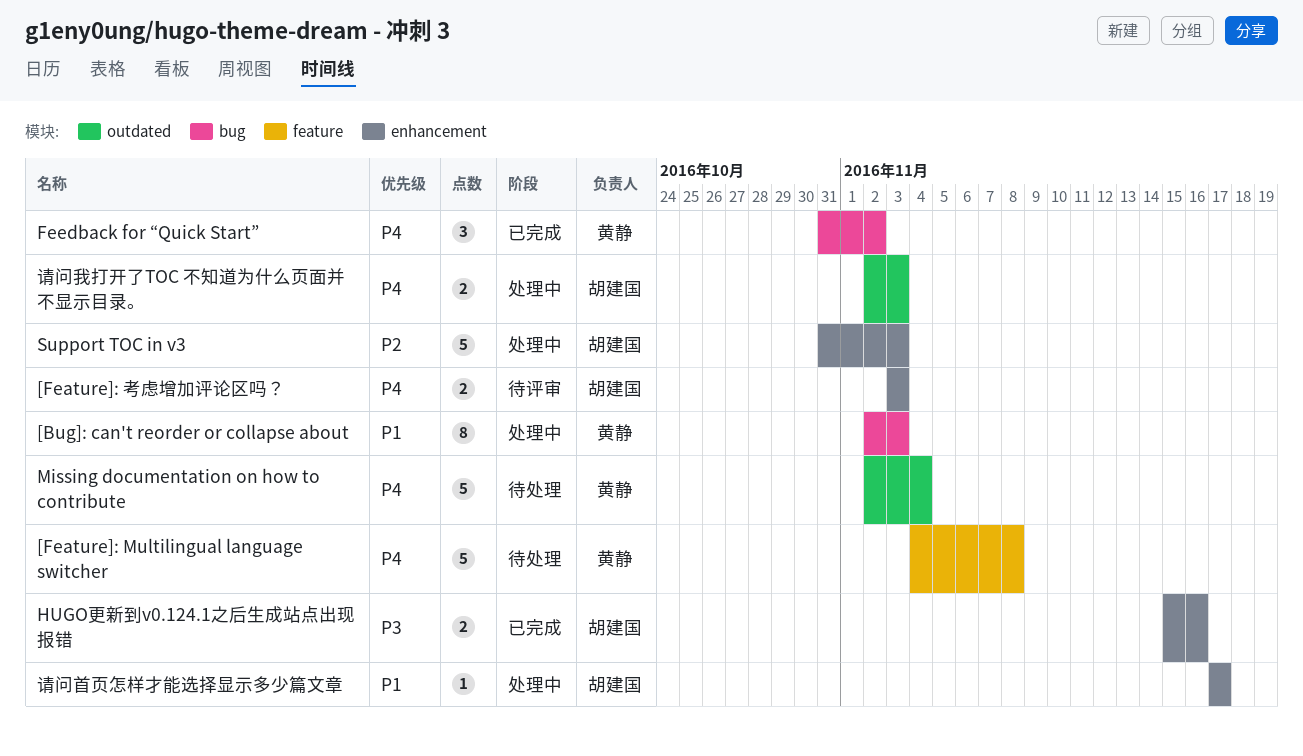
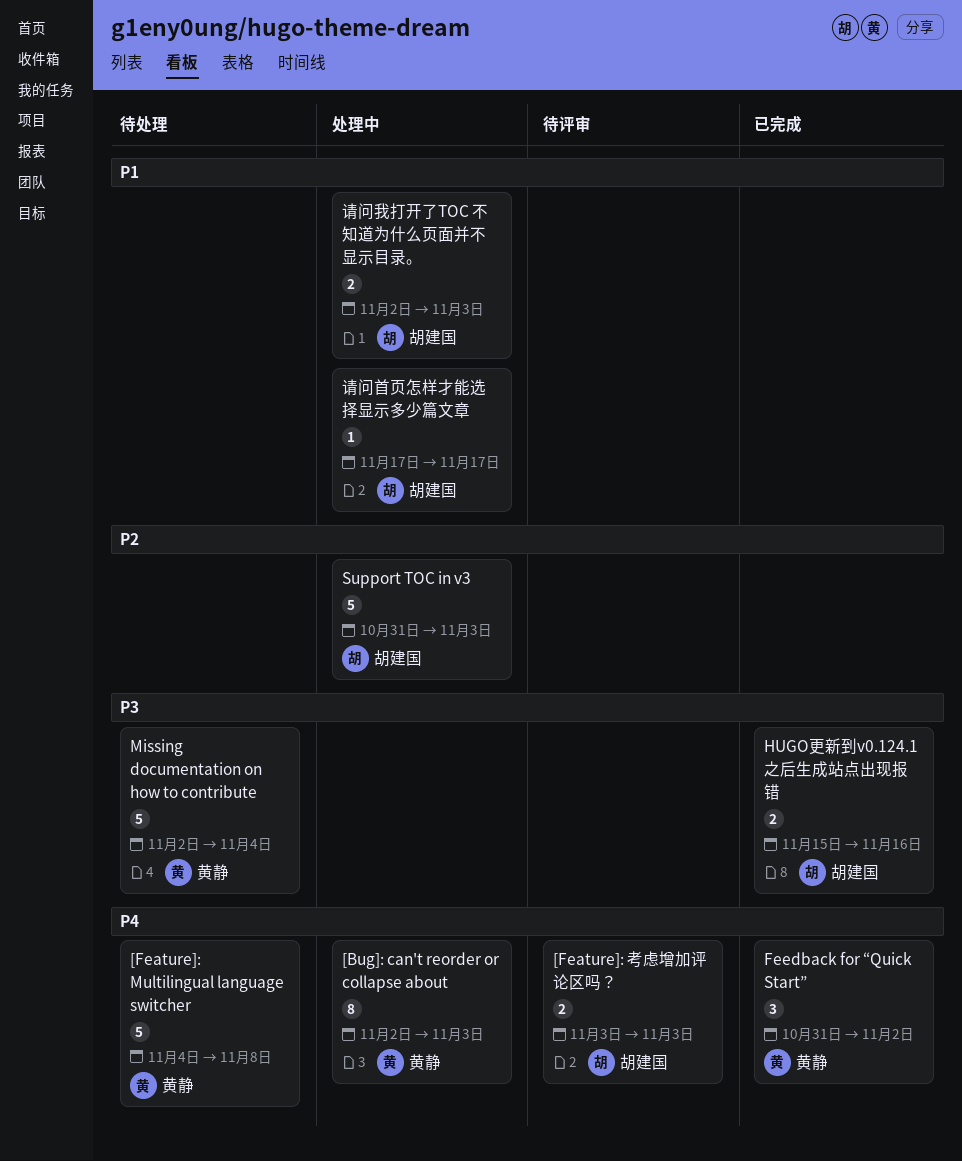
[Bug]: can't reorder or collapse about, priority: P1 -> P4
Missing documentation on how to contribute, priority: P4 -> P3
请问我打开了TOC 不知道为什么页面并不显示目录。, priority: P4 -> P1

